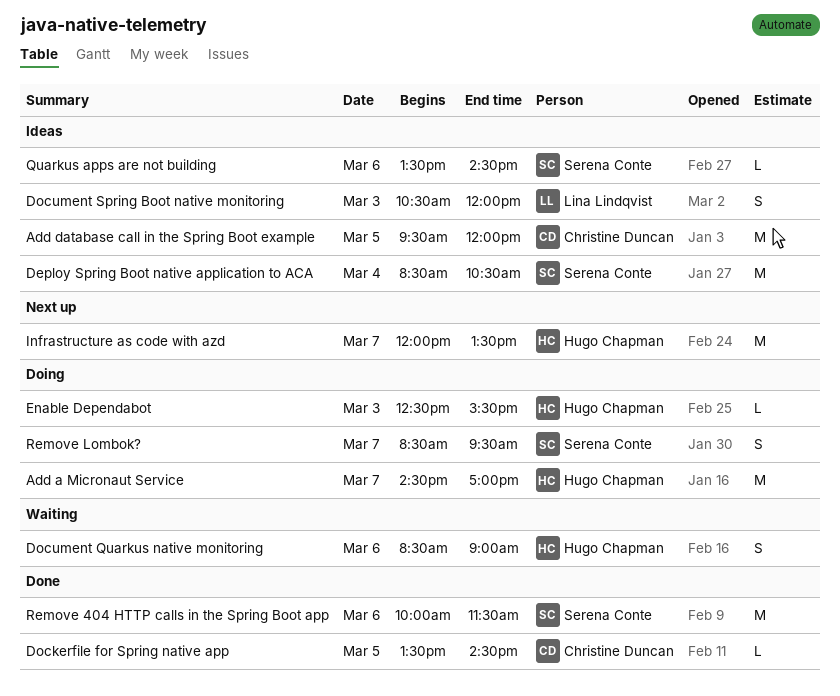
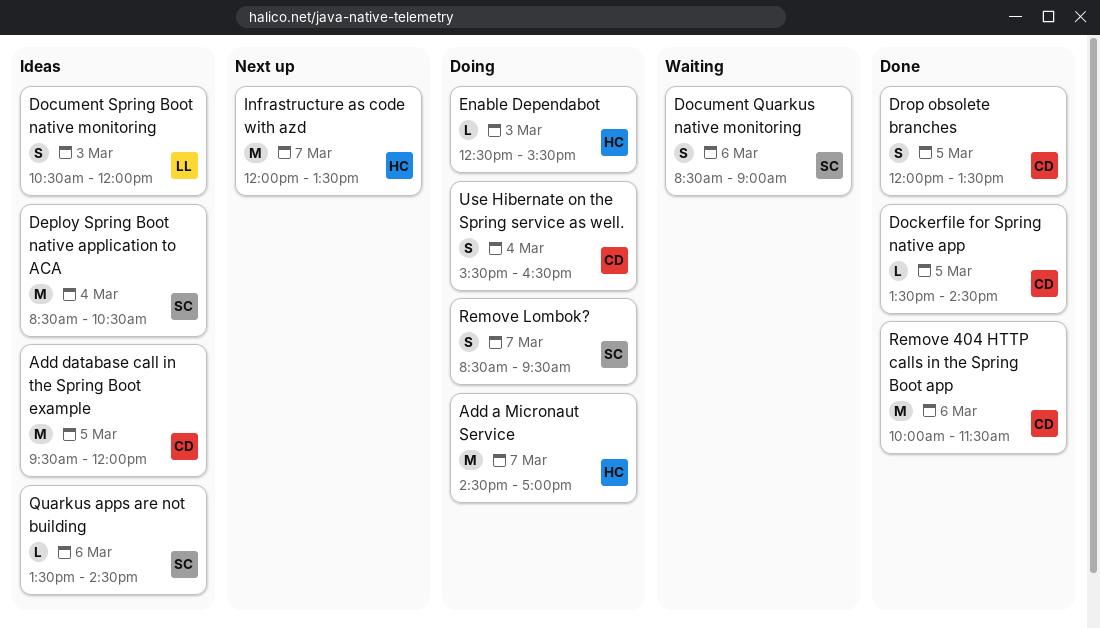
Document Quarkus native monitoring, owner: Hugo Chapman -> Serena Conte
Drop obsolete branches: none -> present
Remove 404 HTTP calls in the Spring Boot app, owner: Serena Conte -> Christine Duncan
Use Hibernate on the Spring service as well.: none -> present

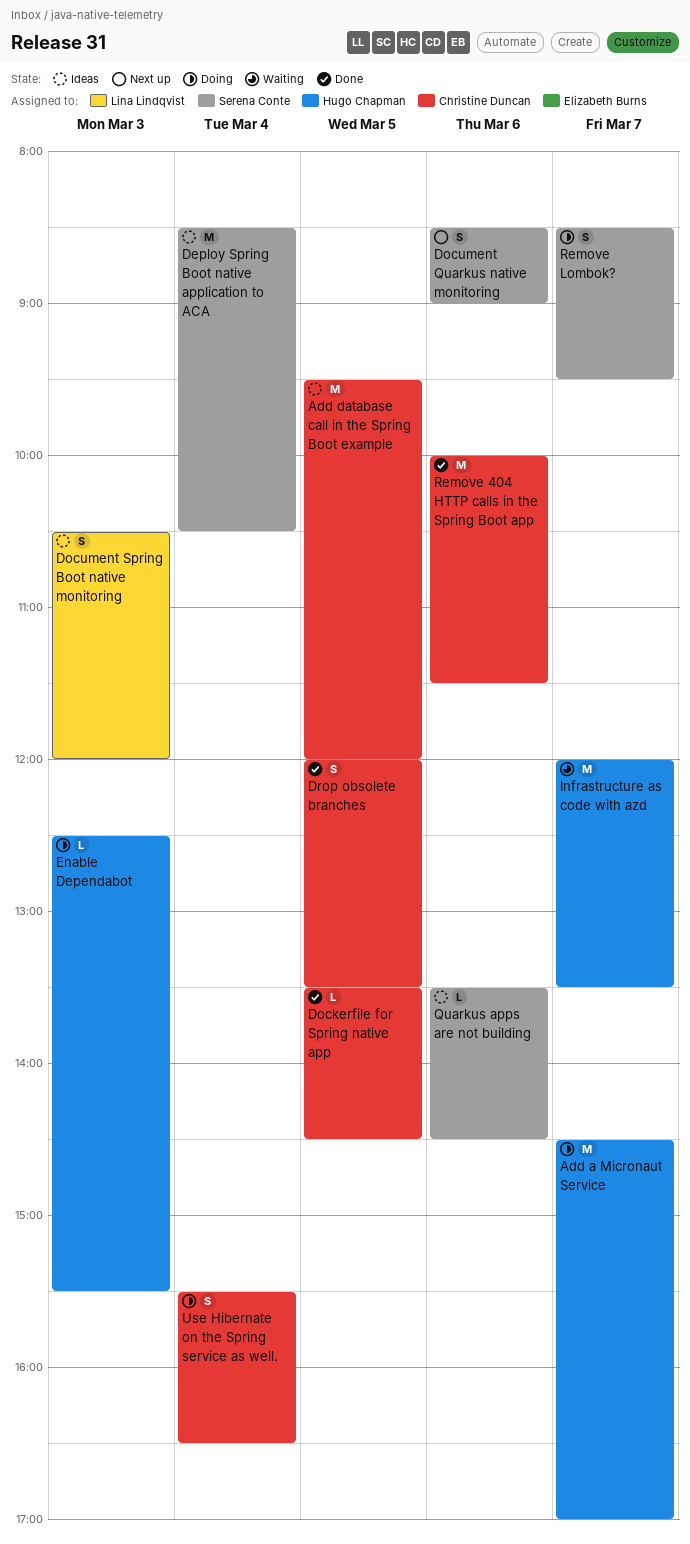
Document Quarkus native monitoring, status: Waiting -> Next up
Infrastructure as code with azd, status: Next up -> Waiting

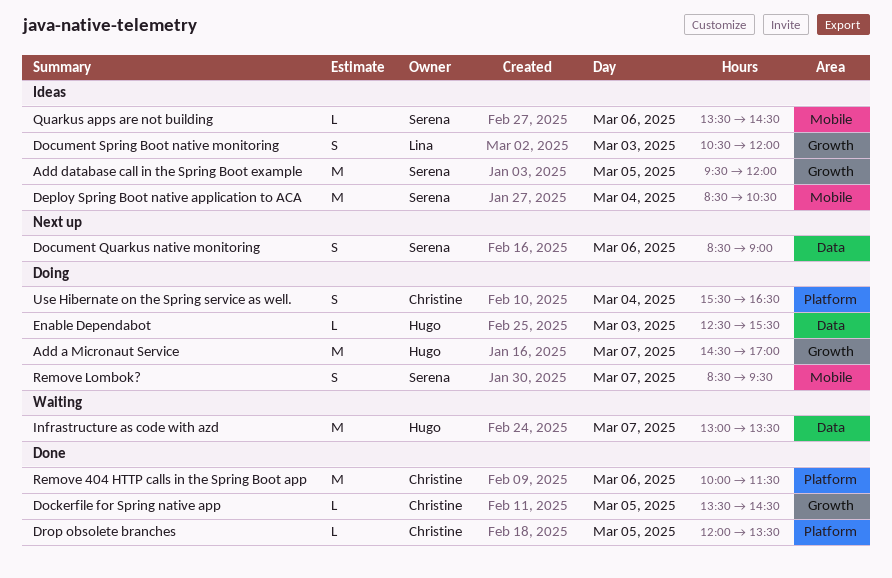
Add database call in the Spring Boot example, owner: Christine Duncan -> Serena Conte
Drop obsolete branches, estimate: S -> L
Infrastructure as code with azd, begins: 12:00 -> 13:00

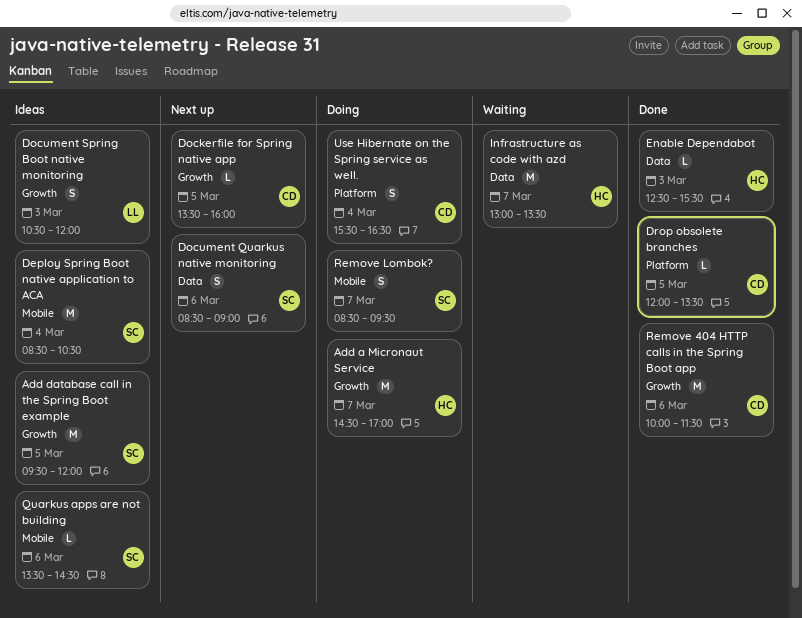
Dockerfile for Spring native app, status: Done -> Next up
Dockerfile for Spring native app, ends: 14:30 -> 16:00
Enable Dependabot, status: Doing -> Done
Remove 404 HTTP calls in the Spring Boot app, label: Platform -> Growth

